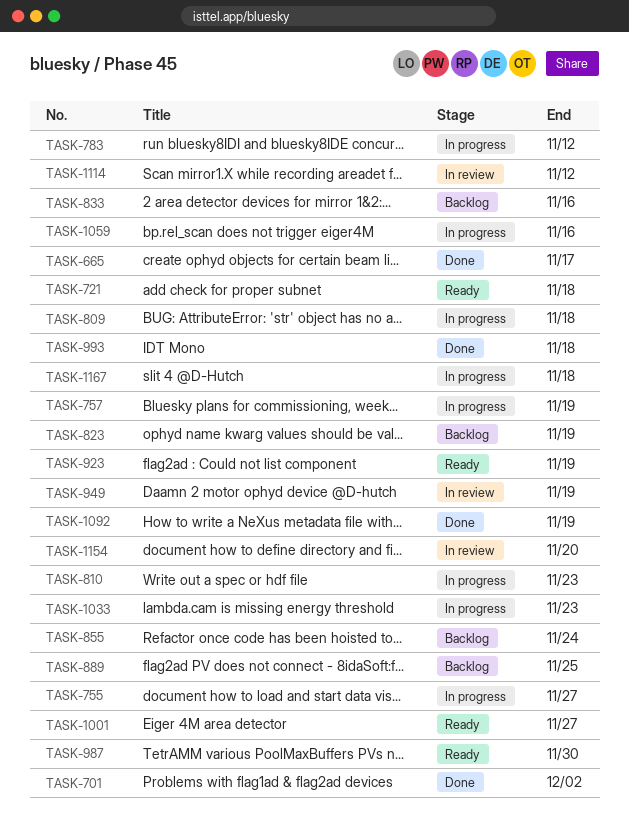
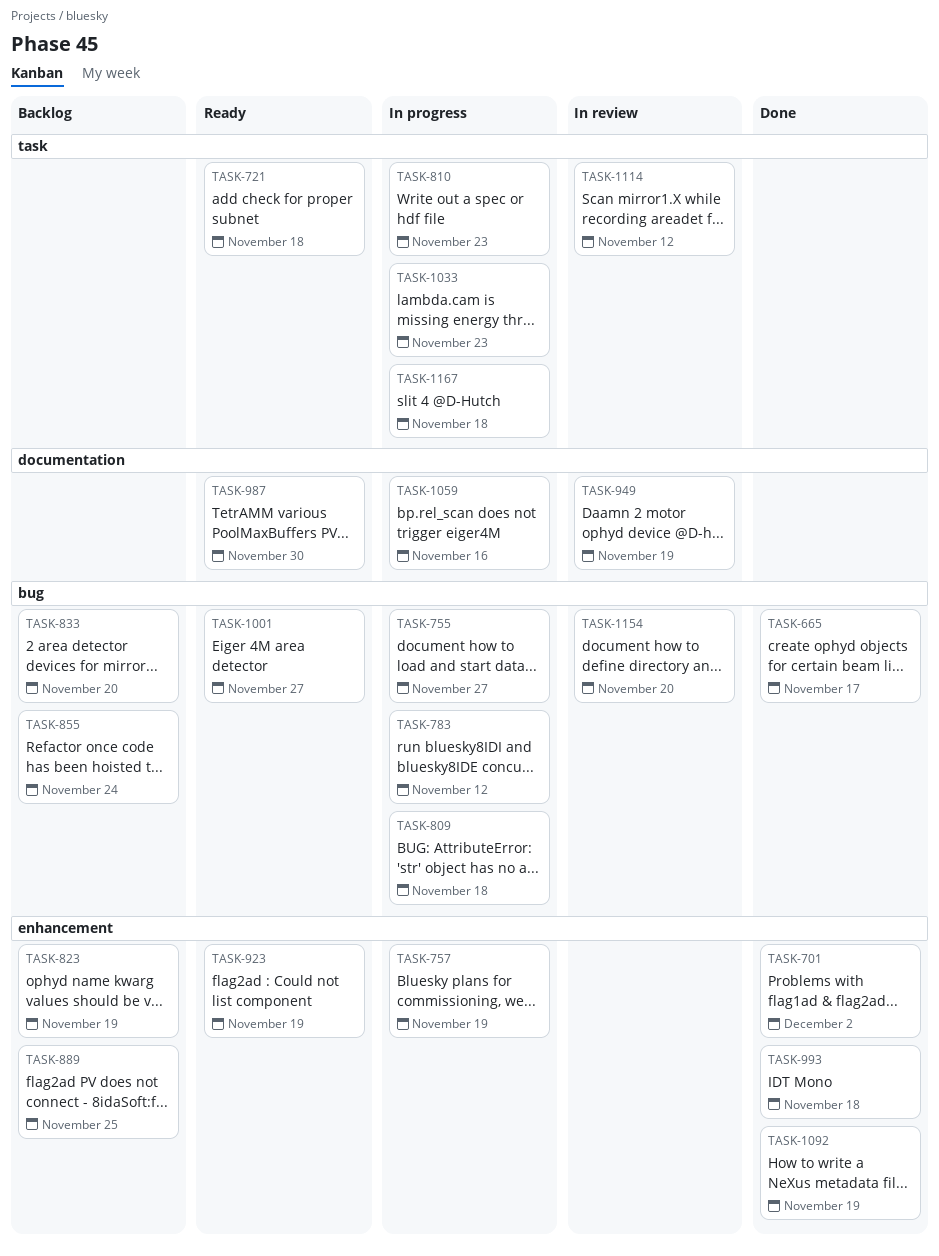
TASK-833, due: Nov 16 -> Nov 20

